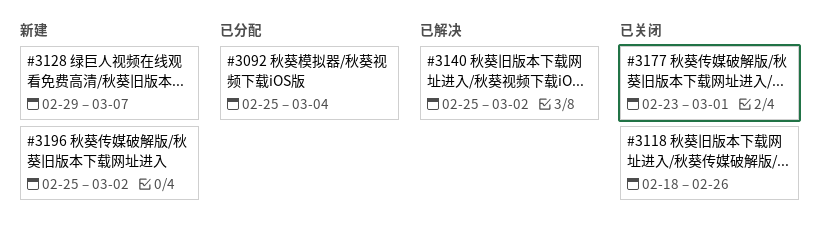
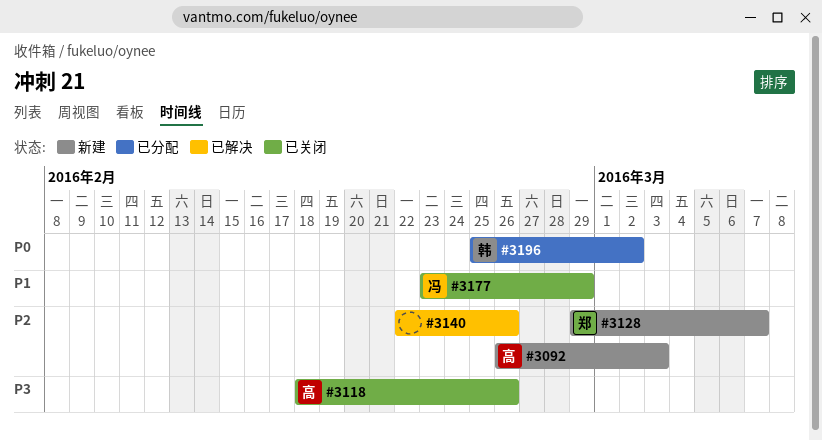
#3092, status: 已分配 -> 新建
#3092, start: Feb 25 -> Feb 26
#3092, due: Mar 4 -> Mar 3
#3140, start: Feb 25 -> Feb 22
#3140, due: Mar 2 -> Feb 26
#3177, due: Mar 1 -> Feb 29
#3196, status: 新建 -> 已分配

